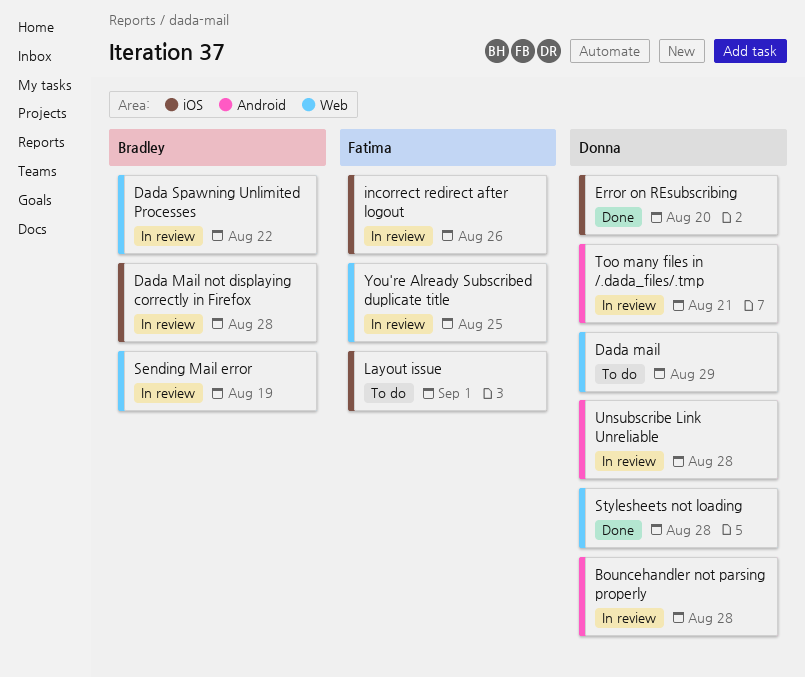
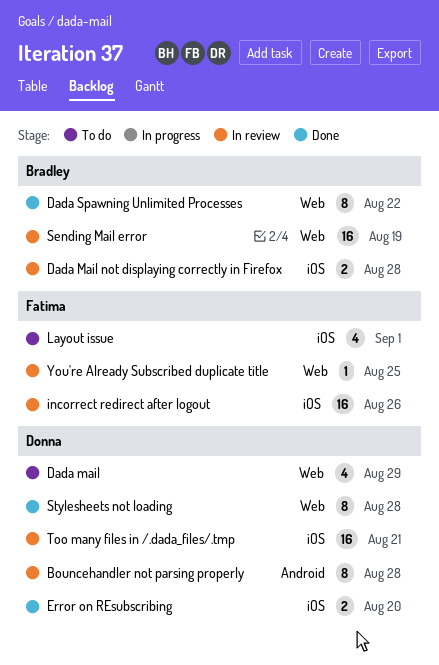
Dada Spawning Unlimited Processes, status: In review -> Done
Too many files in /.dada_files/.tmp, label: Android -> iOS
Unsubscribe Link Unreliable: present -> none

